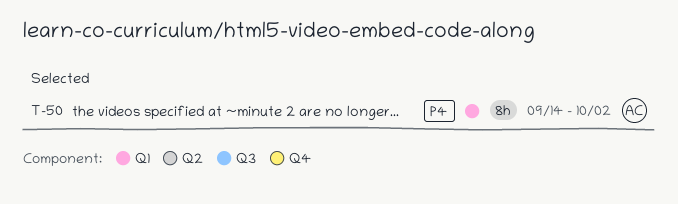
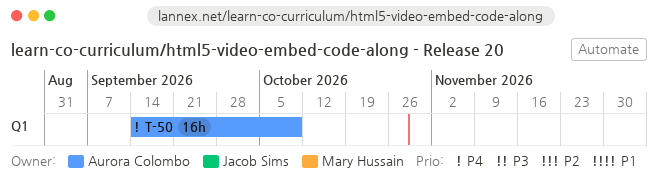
T-50, estimate: 8h -> 16h
T-50, due: Oct 2 -> Oct 9

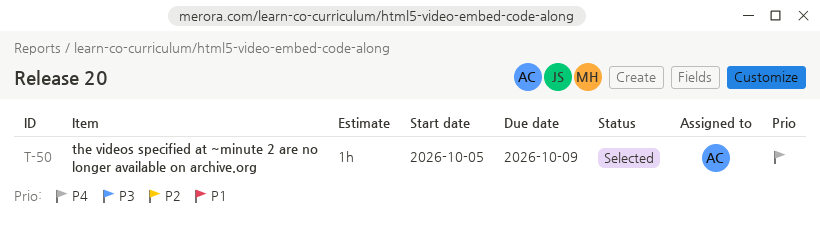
T-50, estimate: 16h -> 1h
T-50, start: Sep 14 -> Oct 5

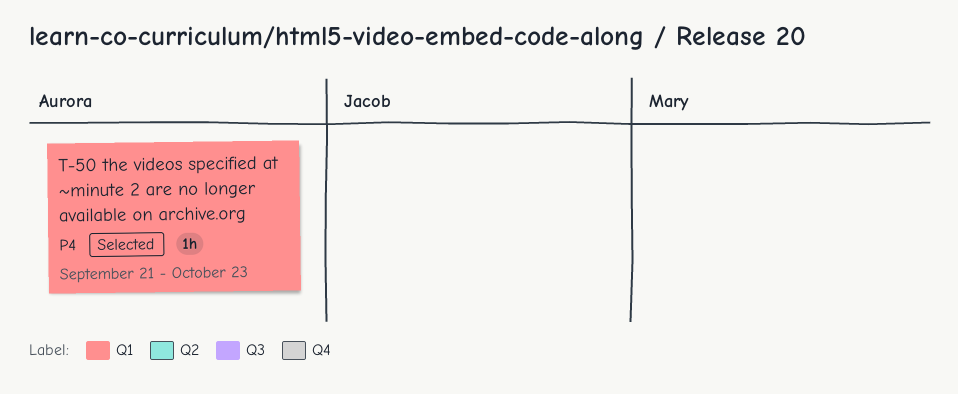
T-50, start: Oct 5 -> Sep 21
T-50, due: Oct 9 -> Oct 23

